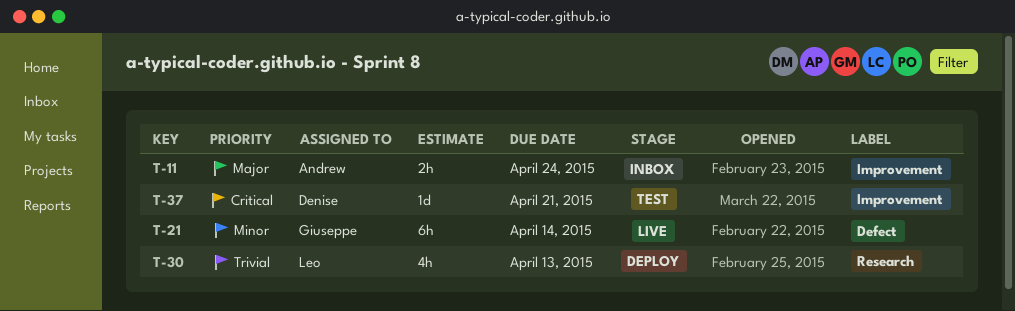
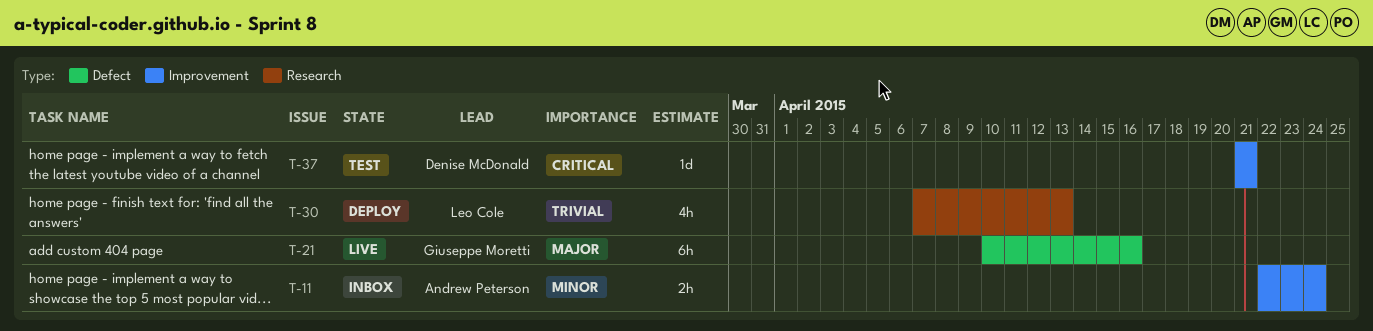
T-11, priority: Major -> Minor
T-21, priority: Minor -> Major
T-21, due: Apr 14 -> Apr 16

